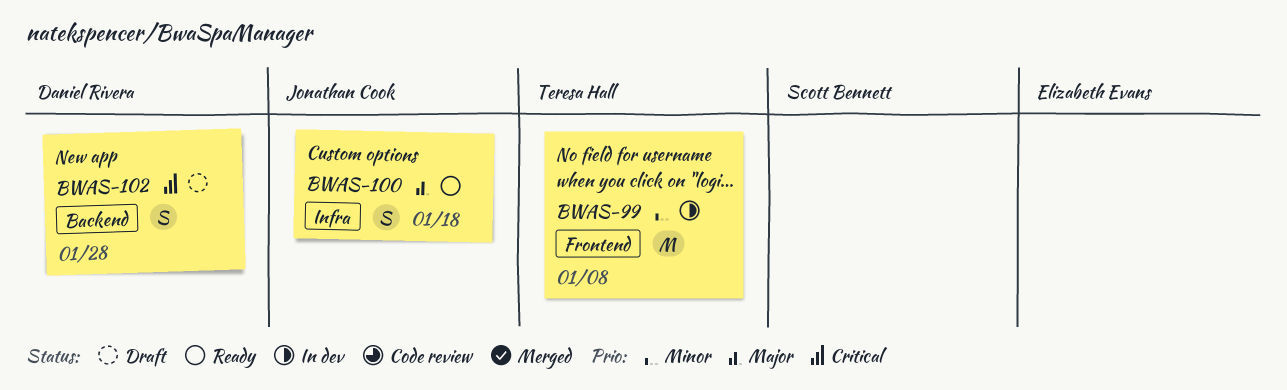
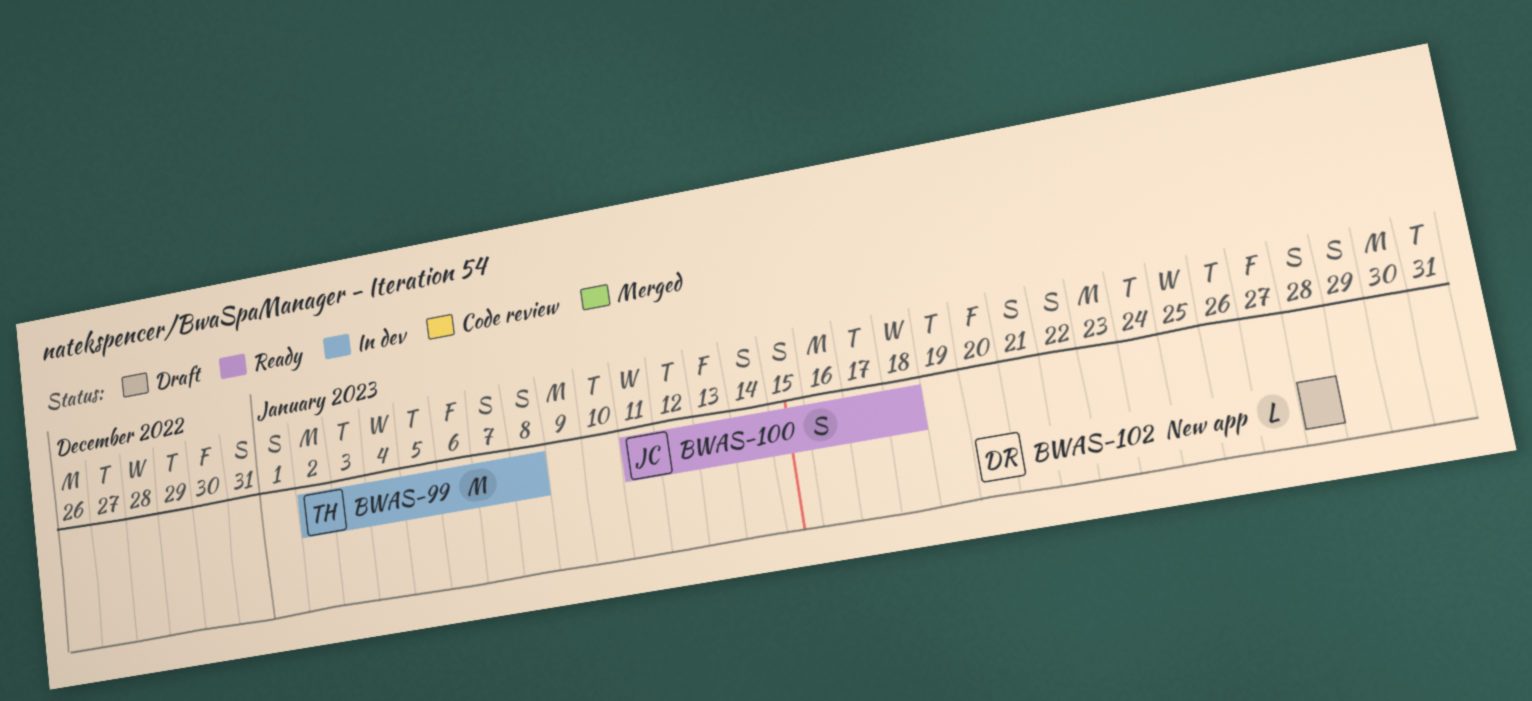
BWAS-102, estimate: S -> L

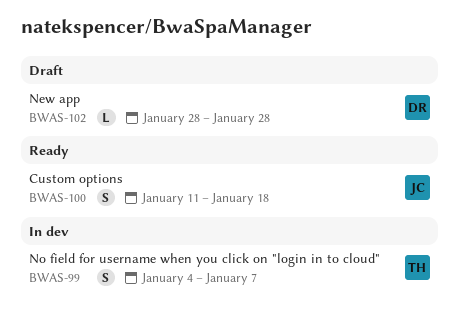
BWAS-99, estimate: M -> S
BWAS-99, start: Jan 2 -> Jan 4
BWAS-99, due: Jan 8 -> Jan 7

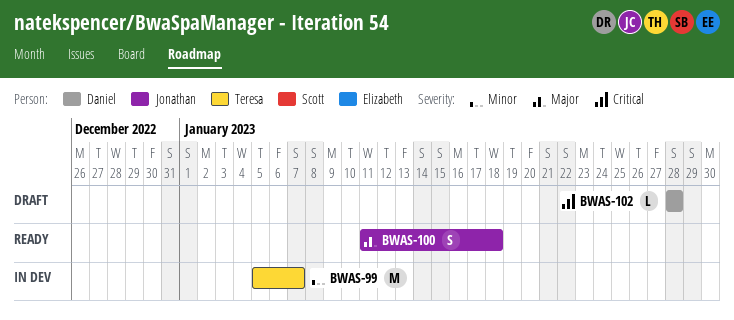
BWAS-99, estimate: S -> M
BWAS-99, start: Jan 4 -> Jan 5

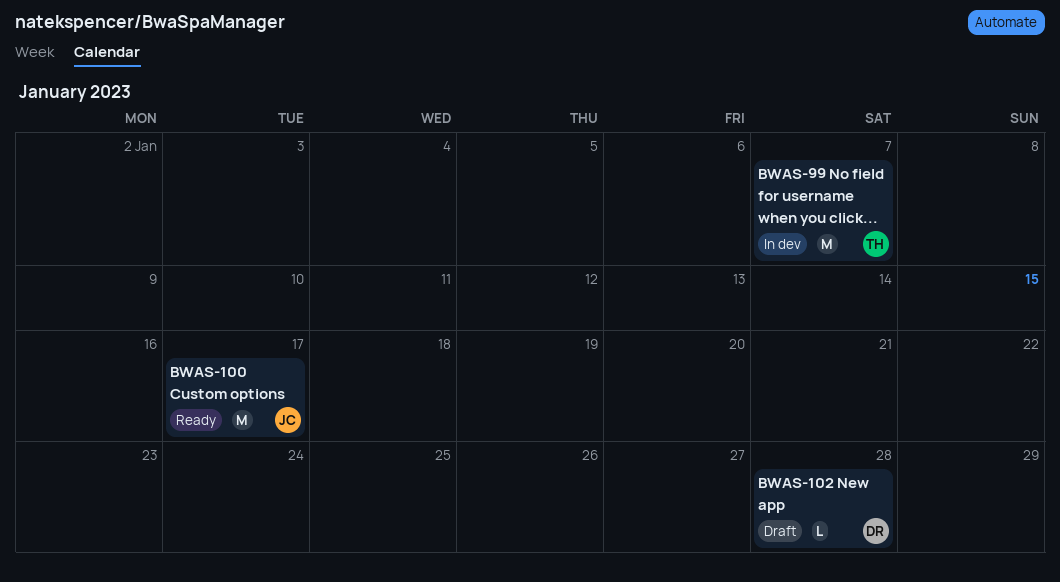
BWAS-100, estimate: S -> M
BWAS-100, due: Jan 18 -> Jan 17

